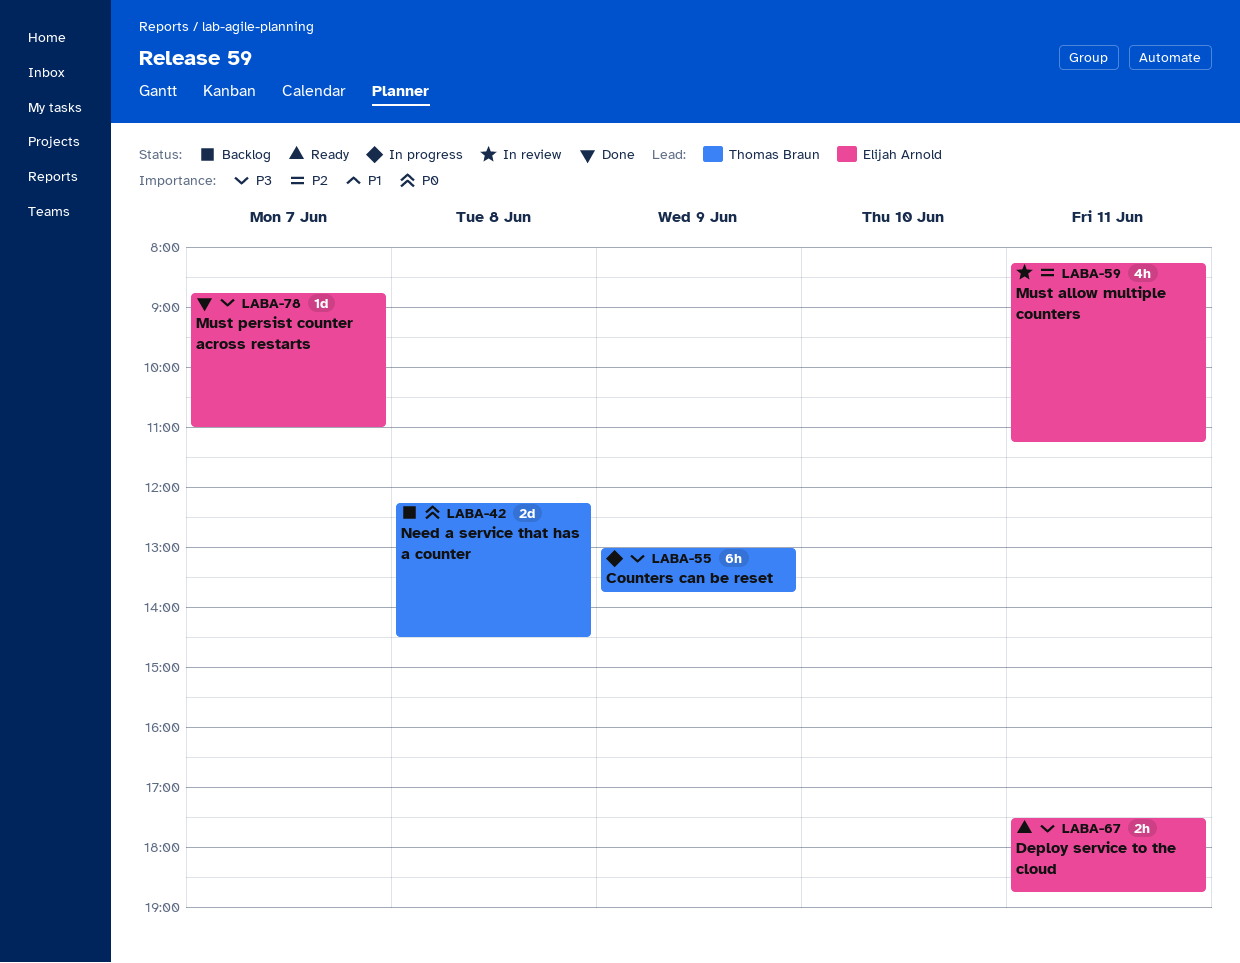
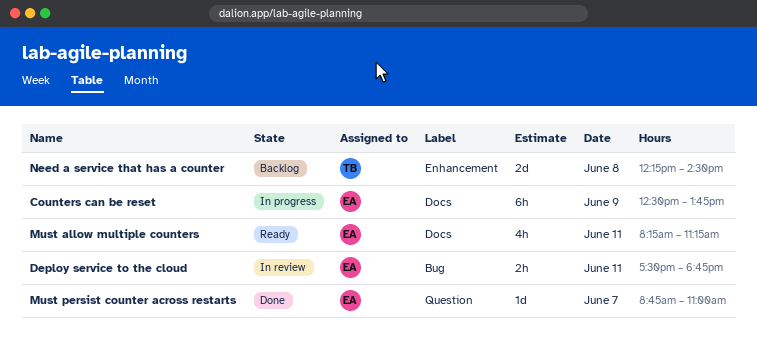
Counters can be reset, owner: Thomas Braun -> Elijah Arnold
Counters can be reset, begins: 13:00 -> 12:30
Deploy service to the cloud, status: Ready -> In review
Must allow multiple counters, status: In review -> Ready

